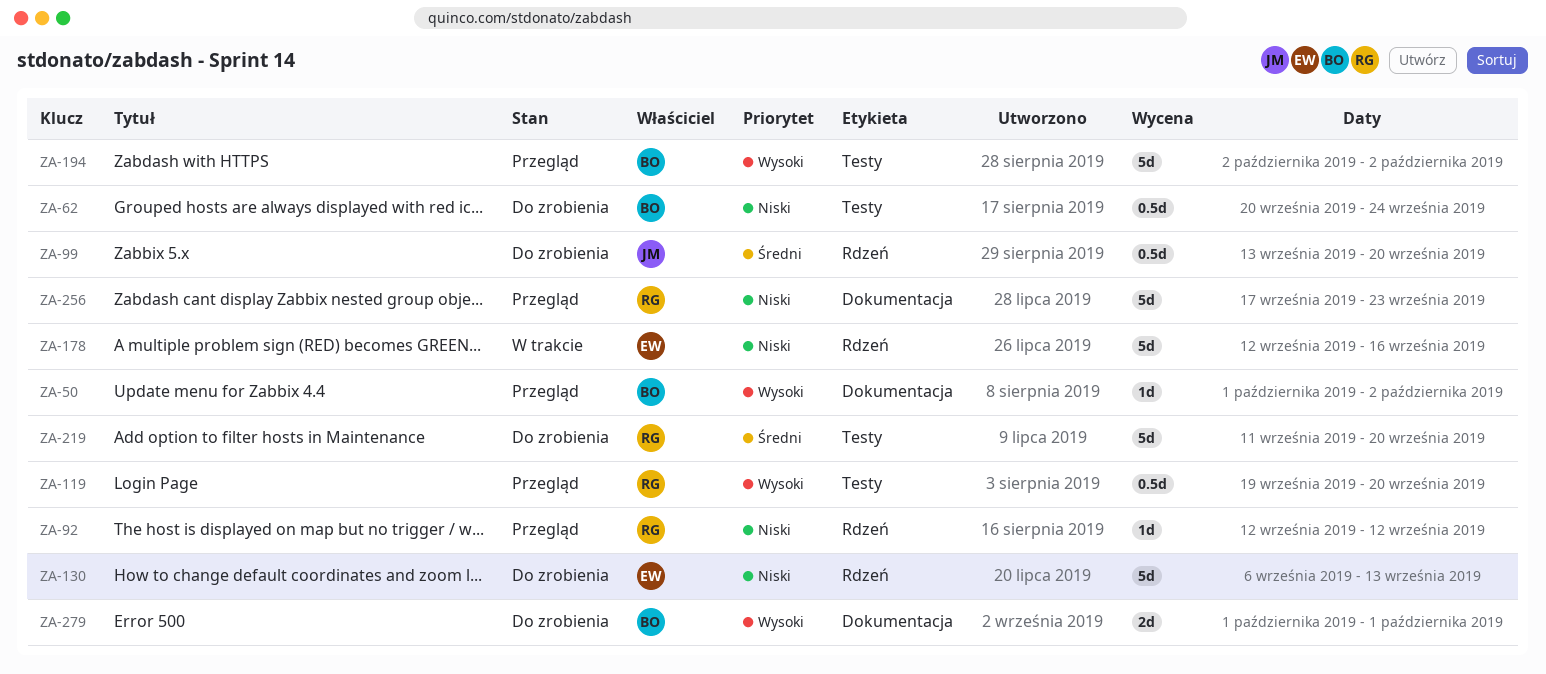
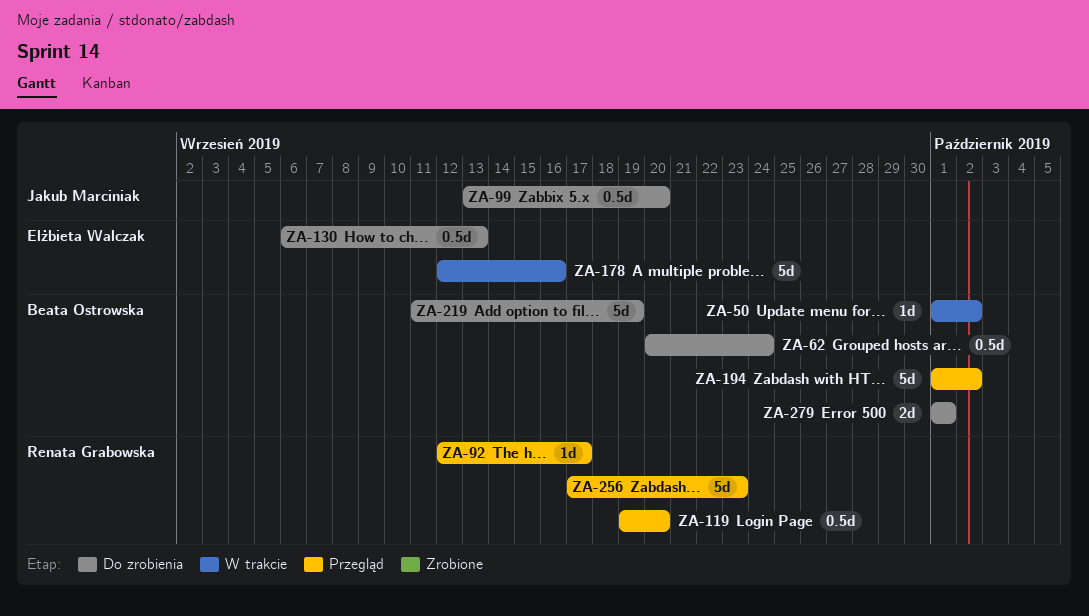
ZA-50, status: Przegląd -> W trakcie
ZA-92, due: Sep 12 -> Sep 17
ZA-130, estimate: 5d -> 0.5d
ZA-194, start: Oct 2 -> Oct 1
ZA-219, owner: Renata Grabowska -> Beata Ostrowska
ZA-219, due: Sep 20 -> Sep 19

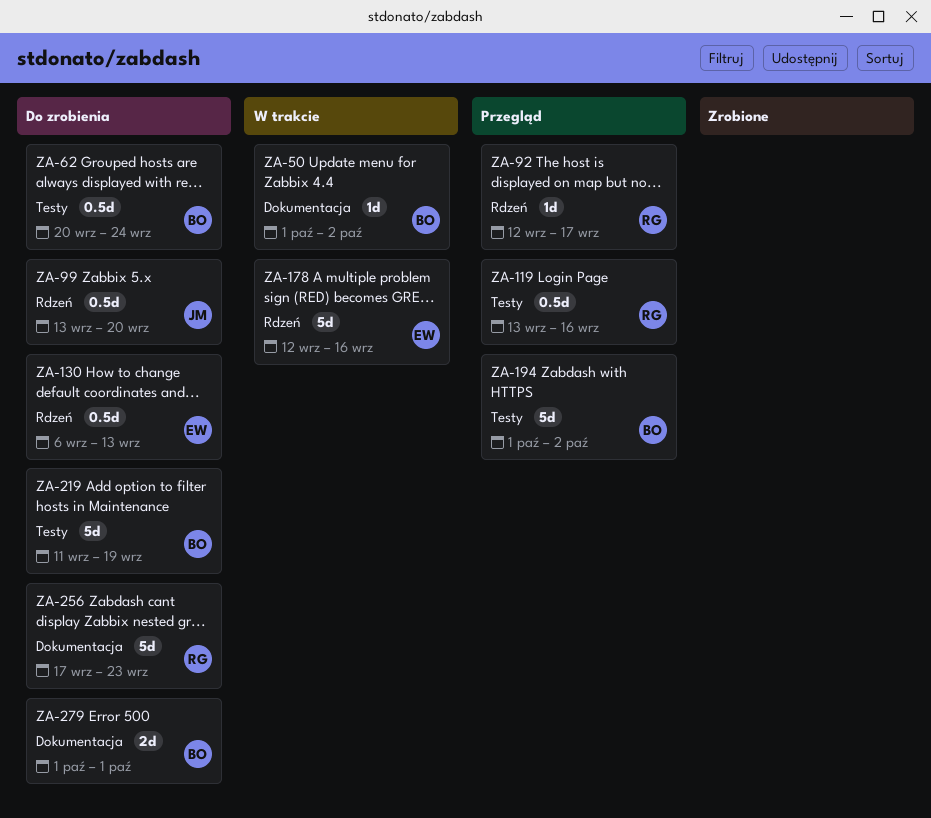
ZA-119, start: Sep 19 -> Sep 13
ZA-119, due: Sep 20 -> Sep 16
ZA-256, status: Przegląd -> Do zrobienia

